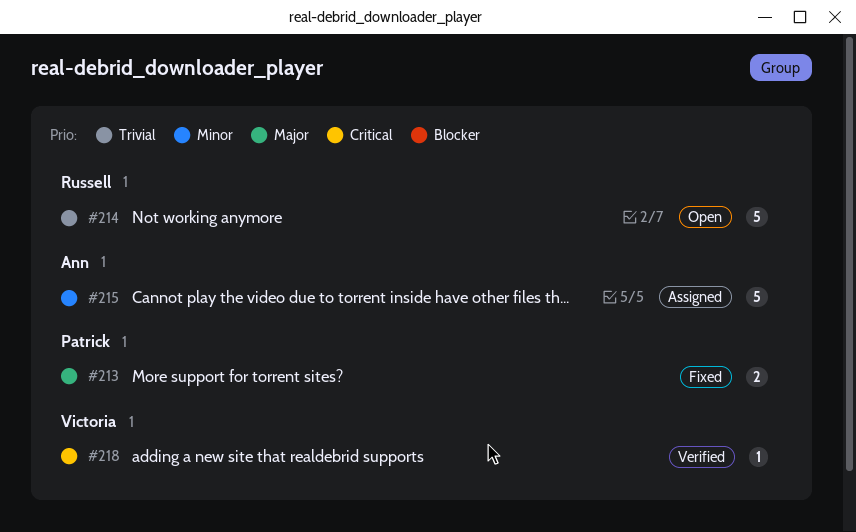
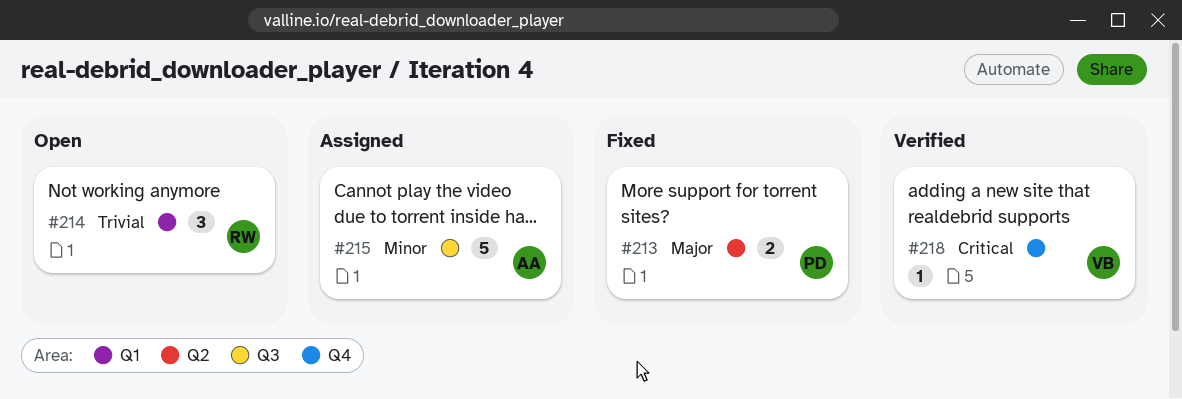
#214, estimate: 5 -> 3

